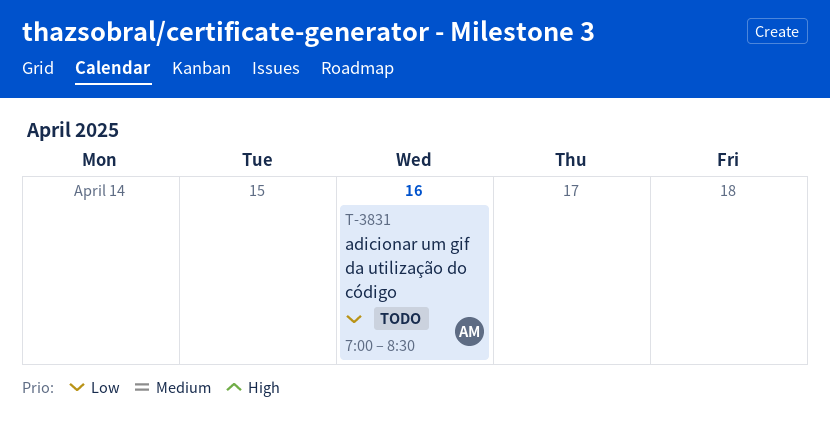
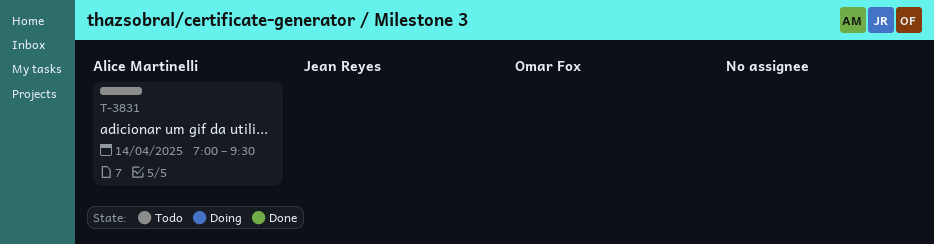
T-3831, day: Apr 16 -> Apr 14
T-3831, ends: 08:30 -> 09:30

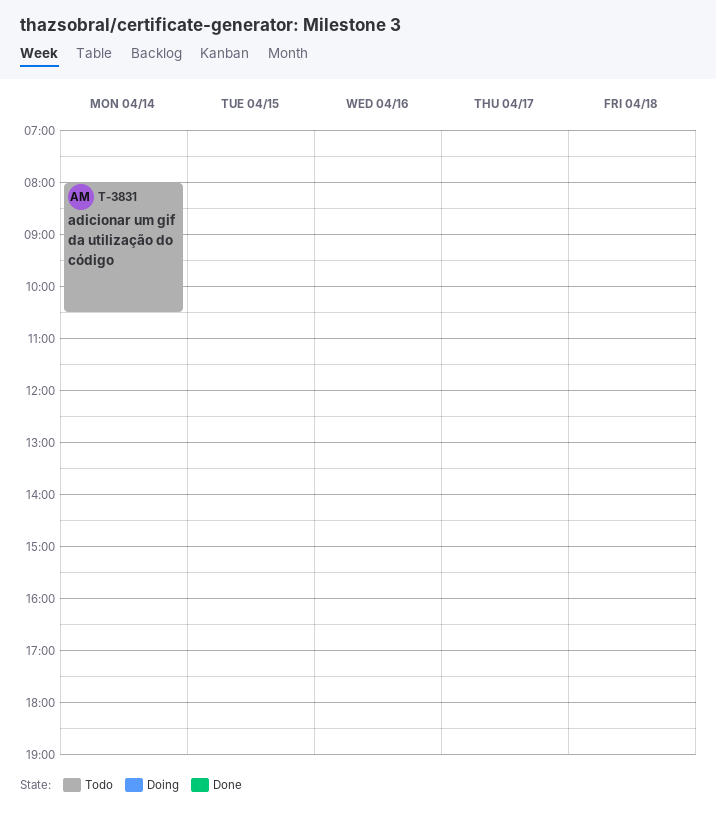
T-3831, begins: 07:00 -> 08:00
T-3831, ends: 09:30 -> 10:30

